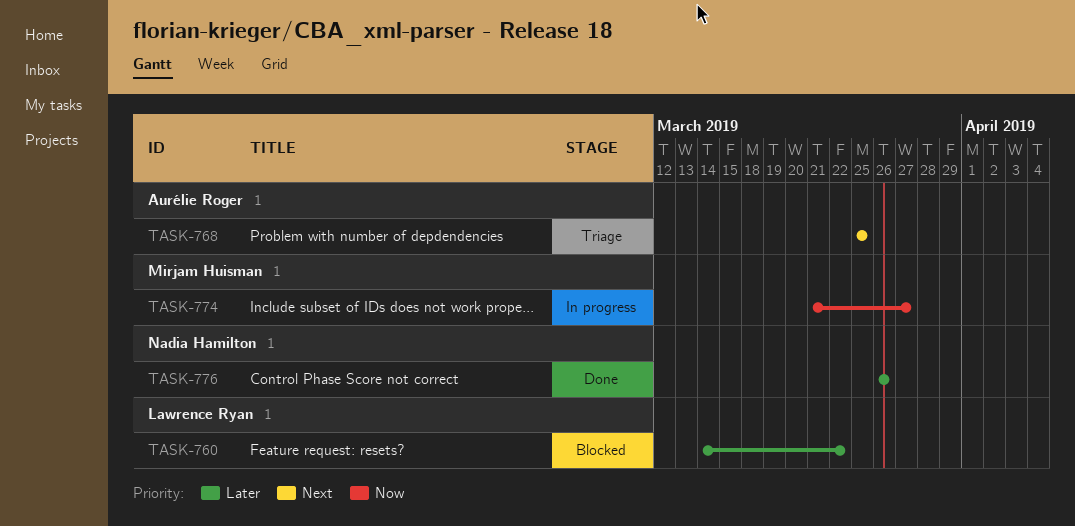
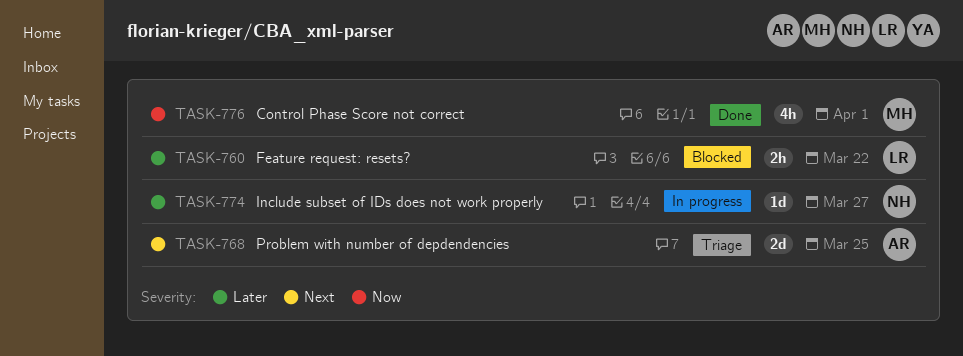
TASK-774, owner: Mirjam Huisman -> Nadia Hamilton
TASK-774, priority: Now -> Later
TASK-776, owner: Nadia Hamilton -> Mirjam Huisman
TASK-776, priority: Later -> Now
TASK-776, due: Mar 26 -> Apr 1

